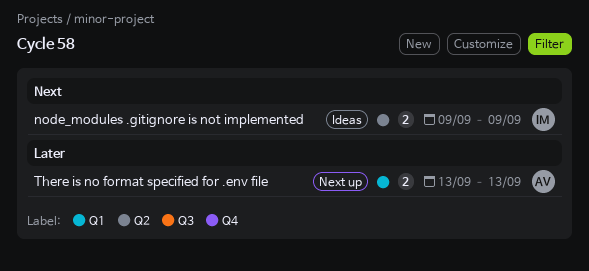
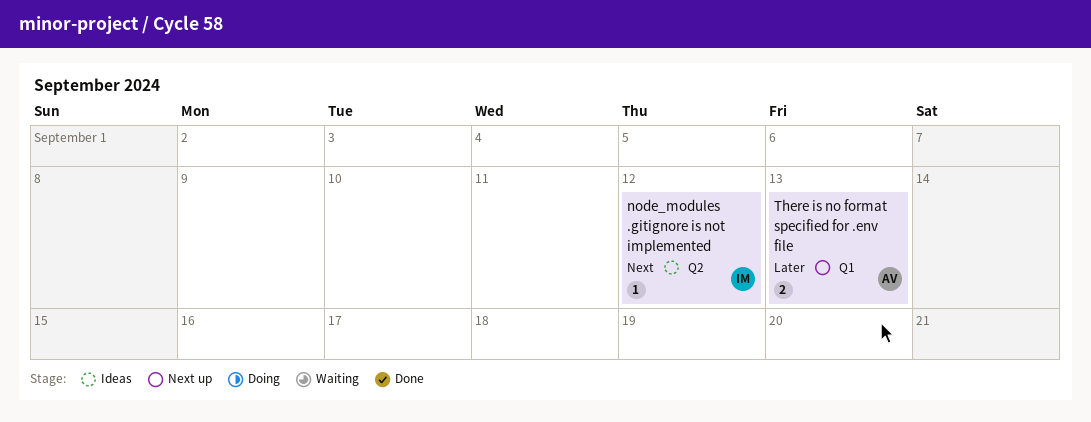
node_modules .gitignore is not implemented, estimate: 2 -> 1
node_modules .gitignore is not implemented, due: Sep 9 -> Sep 12

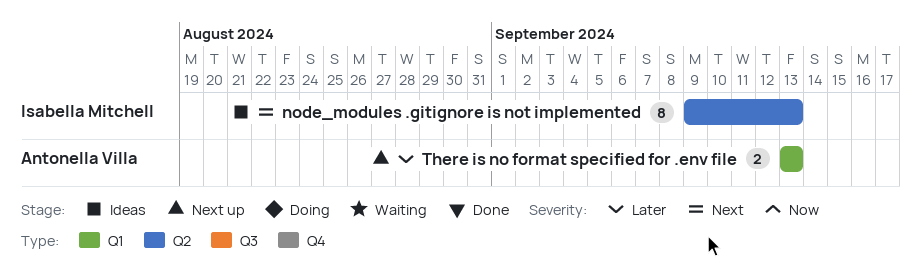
node_modules .gitignore is not implemented, estimate: 1 -> 8
node_modules .gitignore is not implemented, due: Sep 12 -> Sep 13

